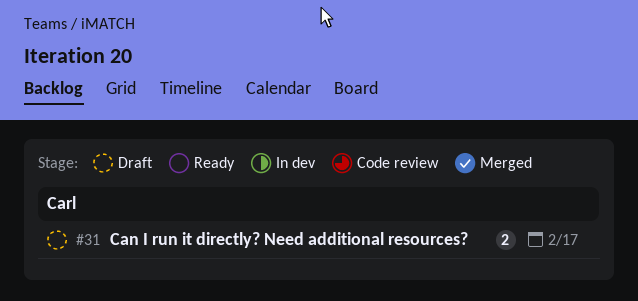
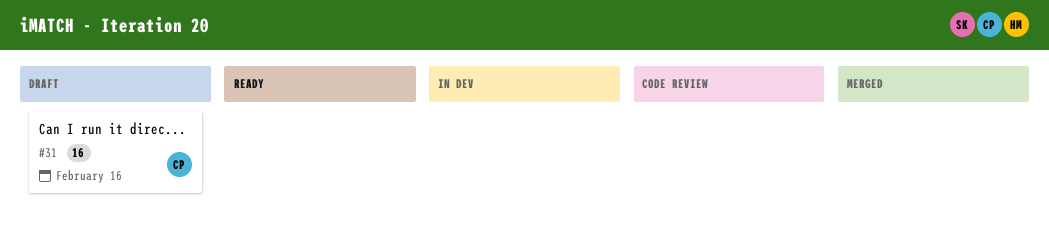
#31, estimate: 2 -> 16
#31, due: Feb 17 -> Feb 16

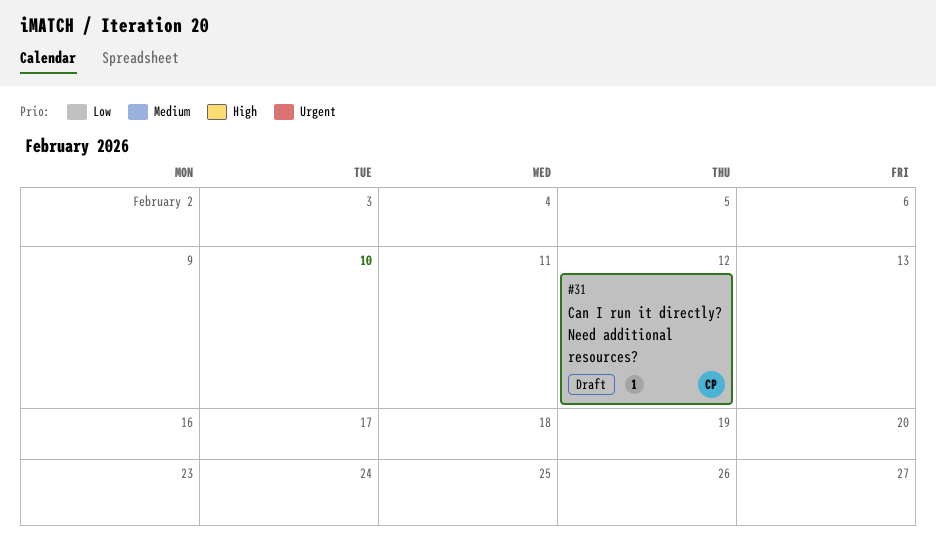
#31, estimate: 16 -> 1
#31, due: Feb 16 -> Feb 12

